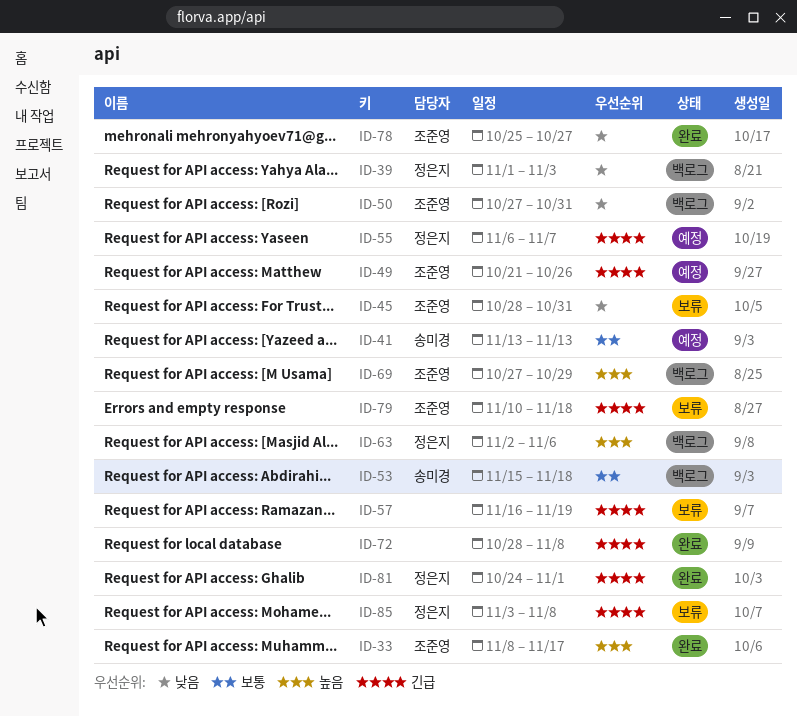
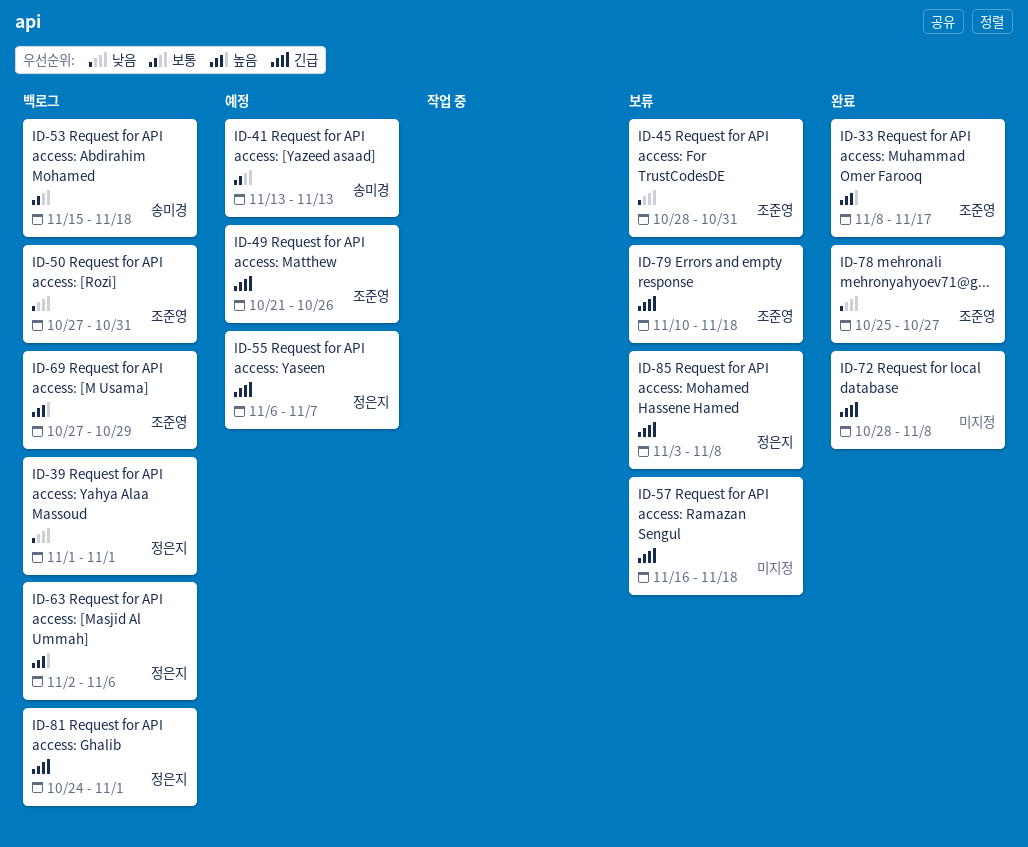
ID-39, due: Nov 3 -> Nov 1
ID-57, due: Nov 19 -> Nov 18
ID-81, status: 완료 -> 백로그

